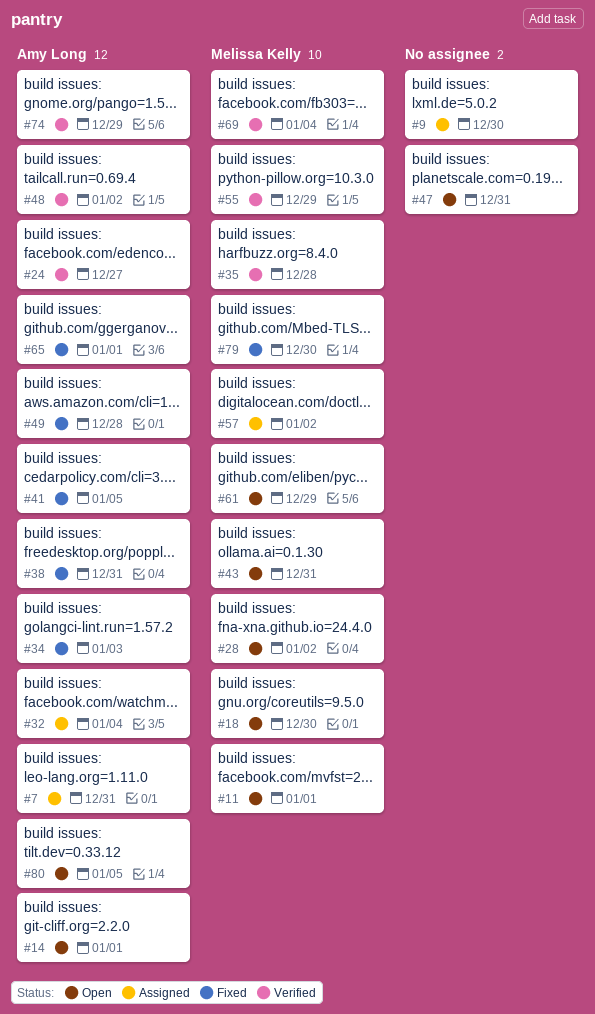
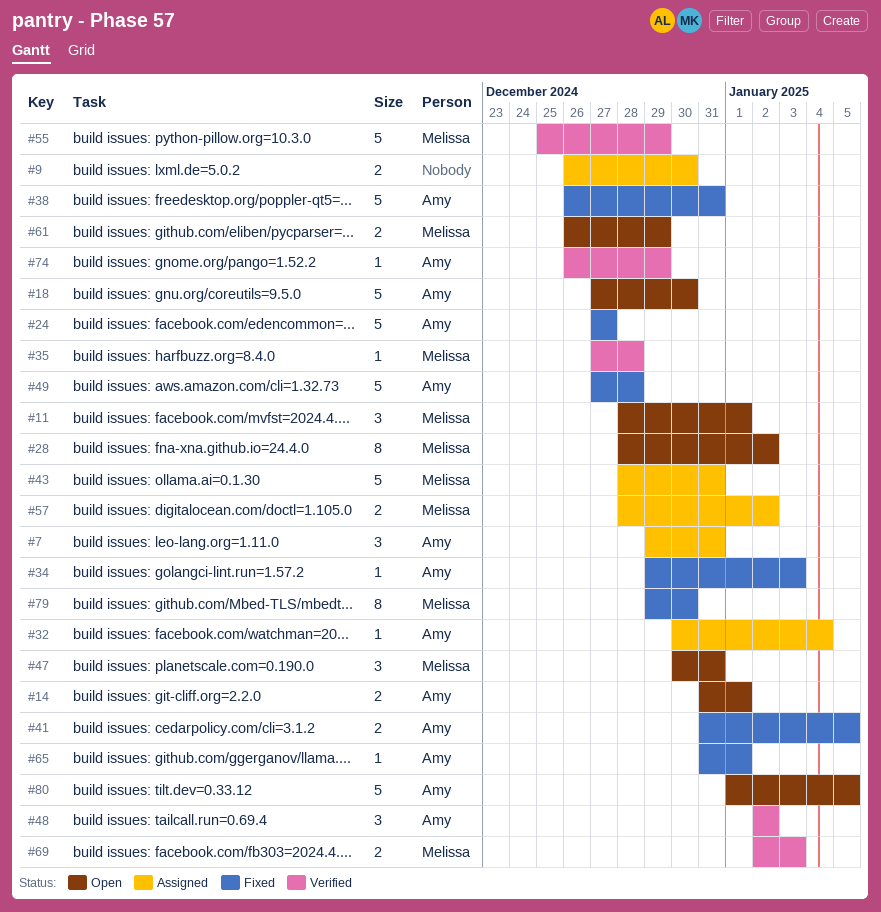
#18, owner: Melissa Kelly -> Amy Long
#24, status: Verified -> Fixed
#43, status: Open -> Assigned
#47, owner: none -> Melissa Kelly
#69, due: Jan 4 -> Jan 3

